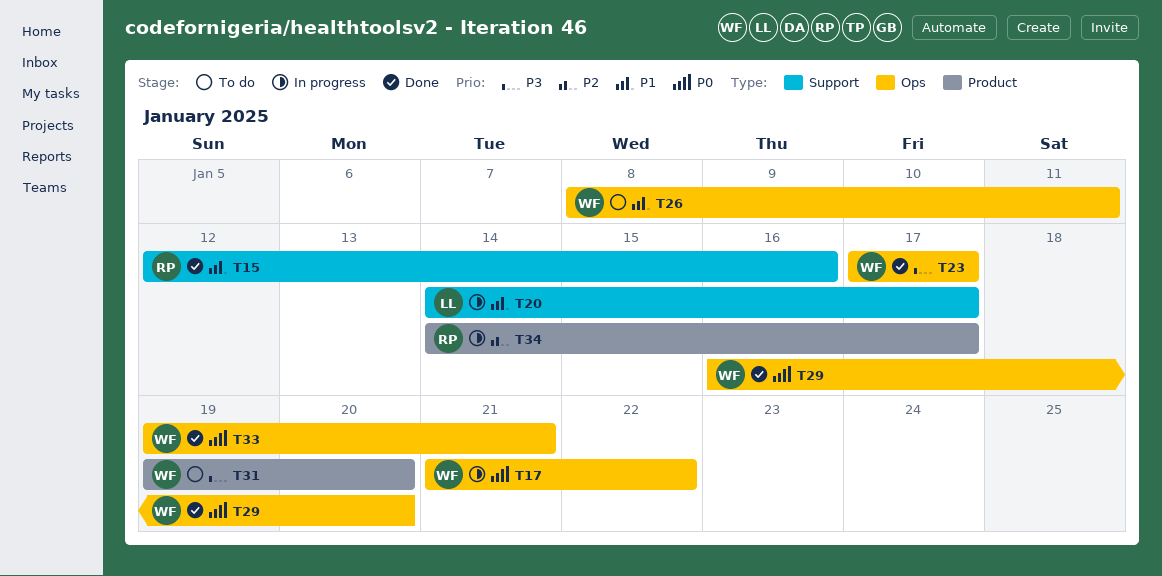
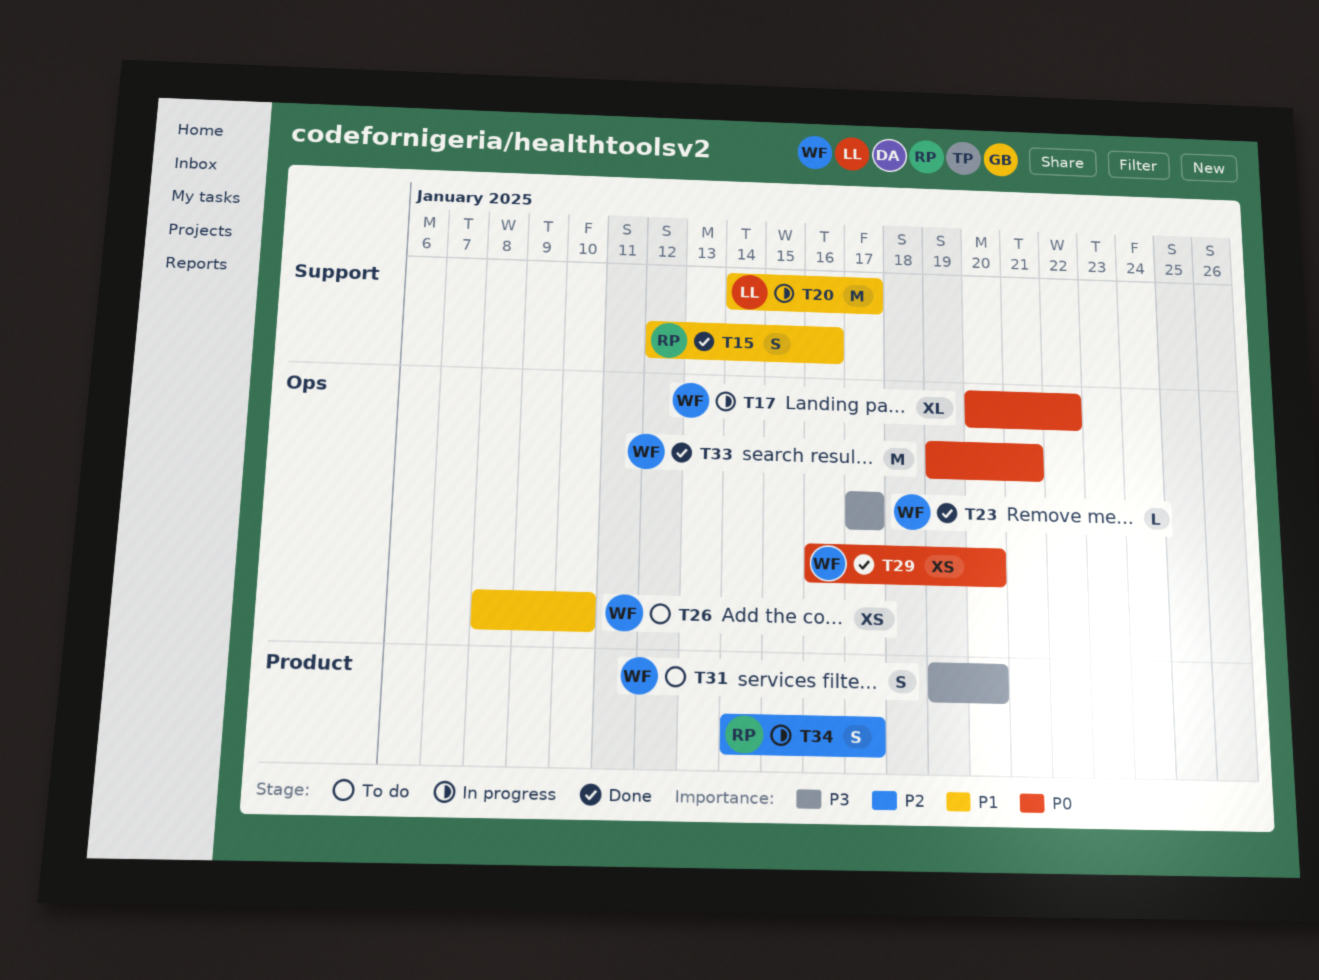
T17, start: Jan 21 -> Jan 20
T26, due: Jan 11 -> Jan 10

